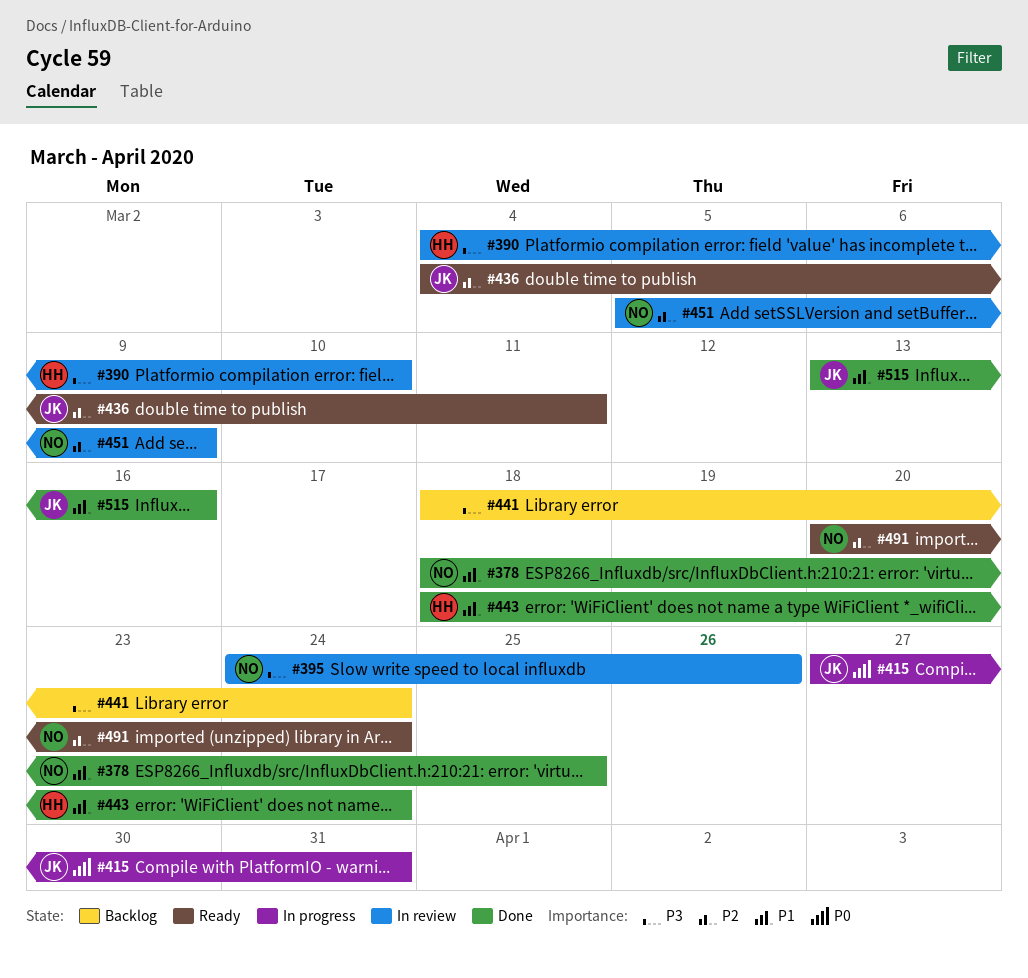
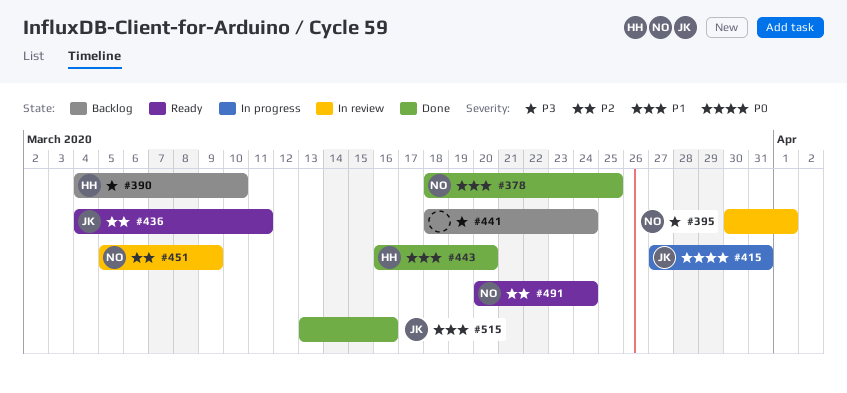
#390, status: In review -> Backlog
#395, start: Mar 24 -> Mar 30
#395, due: Mar 26 -> Apr 1
#443, start: Mar 18 -> Mar 16
#443, due: Mar 24 -> Mar 20

